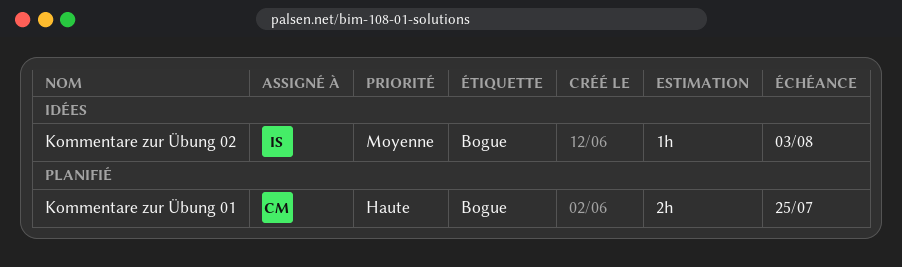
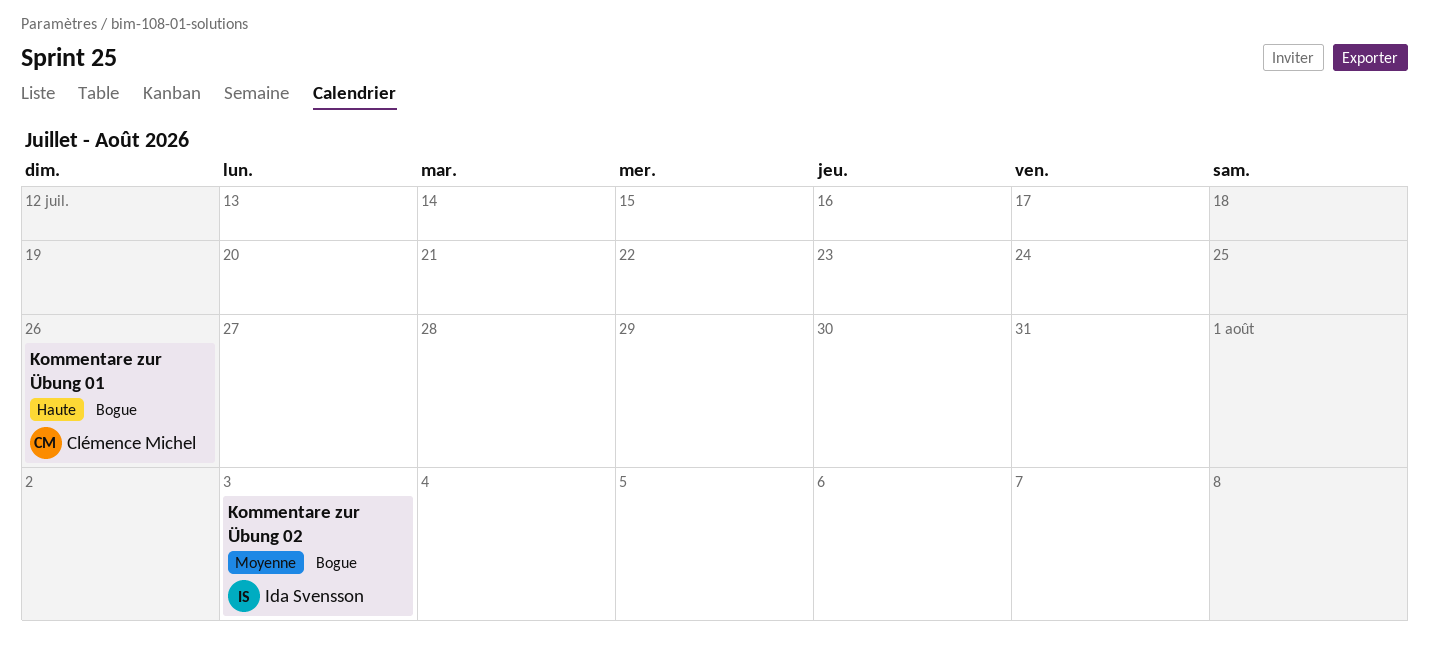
Kommentare zur Übung 01, due: Jul 25 -> Jul 26

